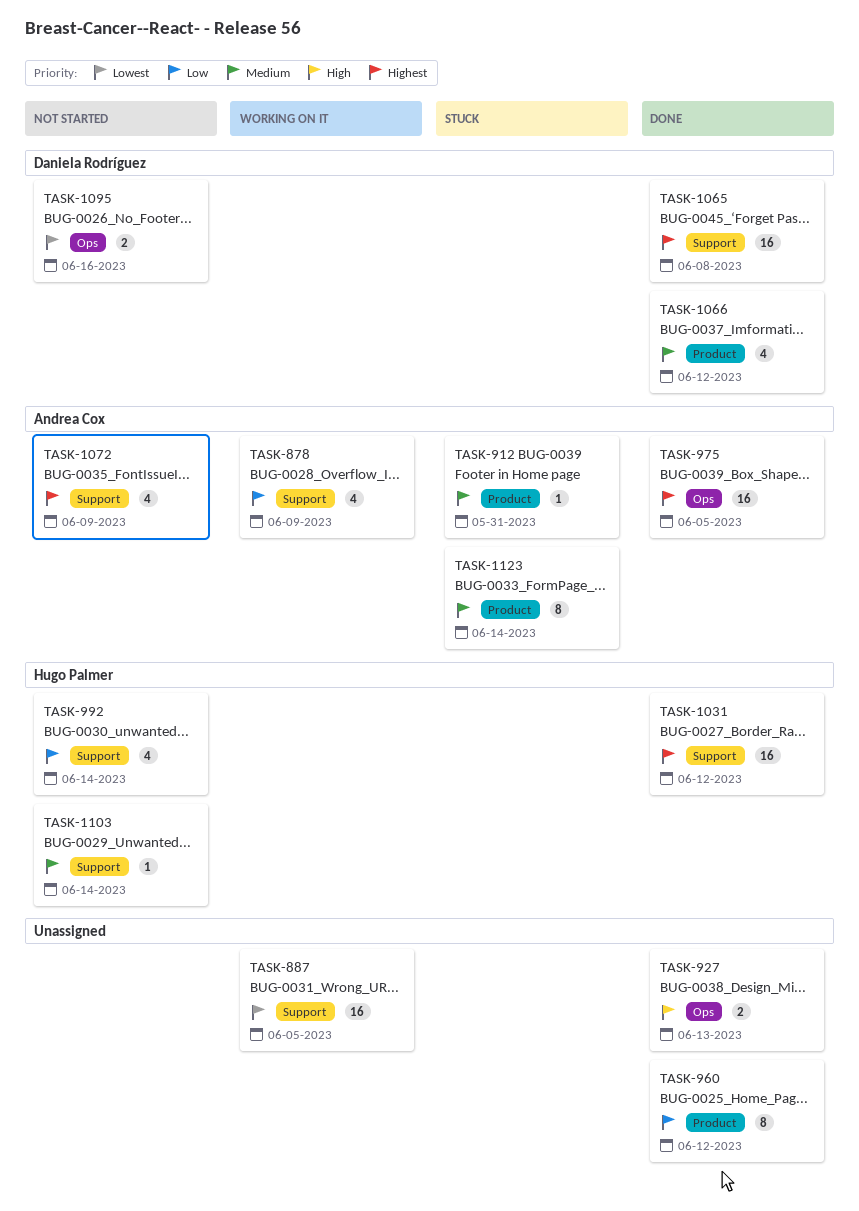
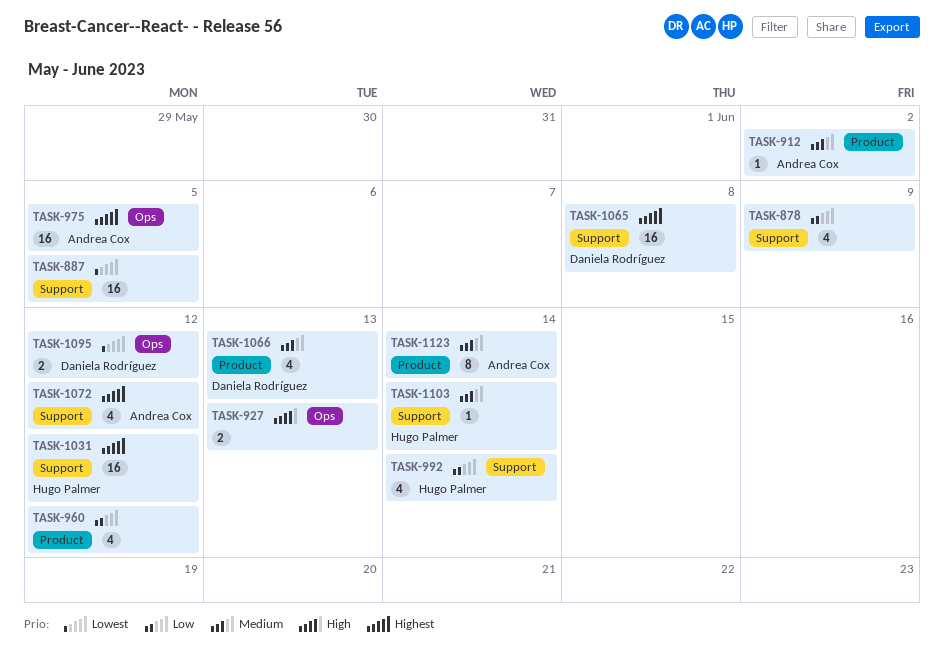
TASK-878, owner: Andrea Cox -> none
TASK-912, due: May 31 -> Jun 2
TASK-960, estimate: 8 -> 4
TASK-1066, due: Jun 12 -> Jun 13
TASK-1072, due: Jun 9 -> Jun 12
TASK-1095, due: Jun 16 -> Jun 12

